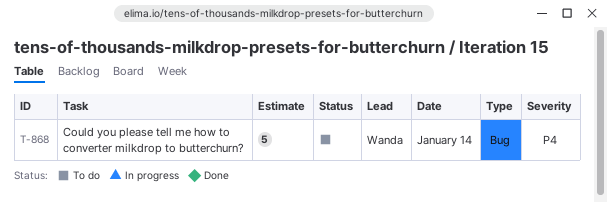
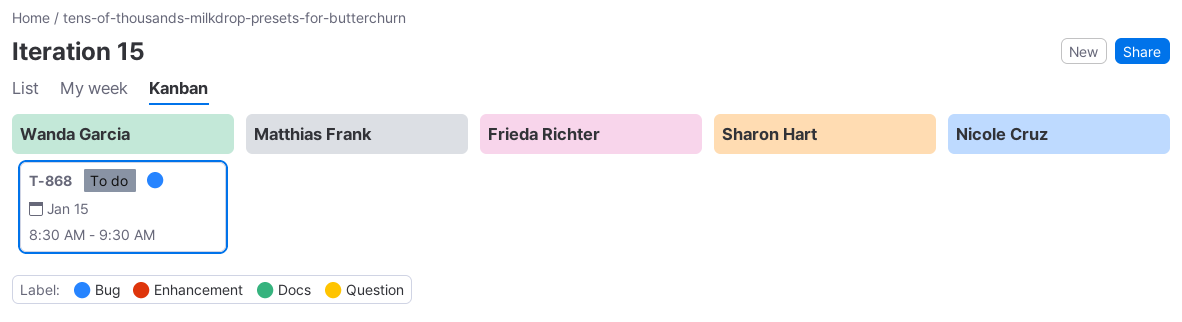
T-868, day: Jan 14 -> Jan 15

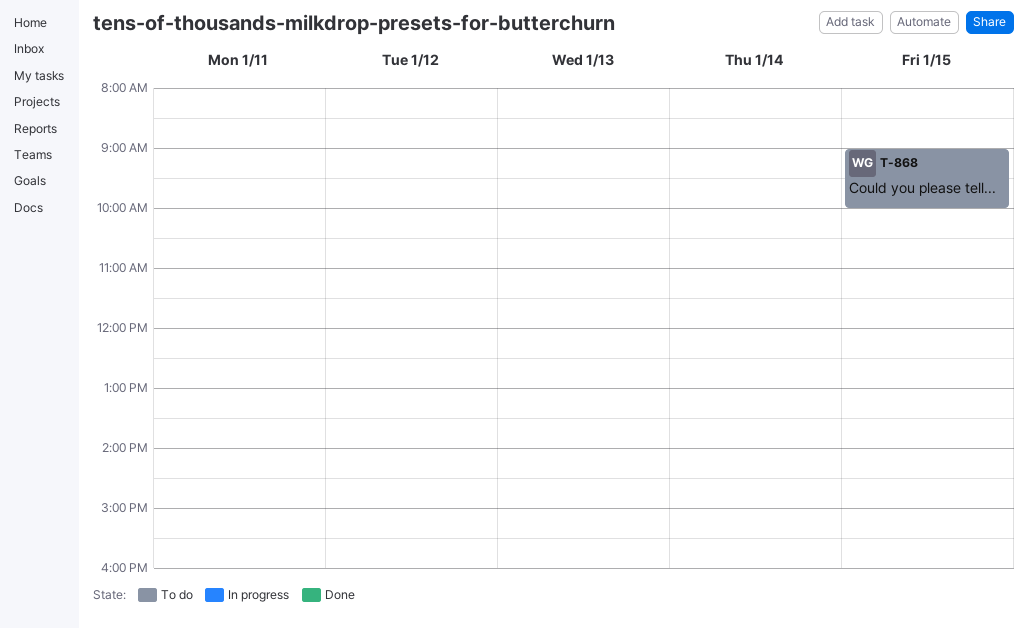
T-868, begins: 08:30 -> 09:00
T-868, ends: 09:30 -> 10:00

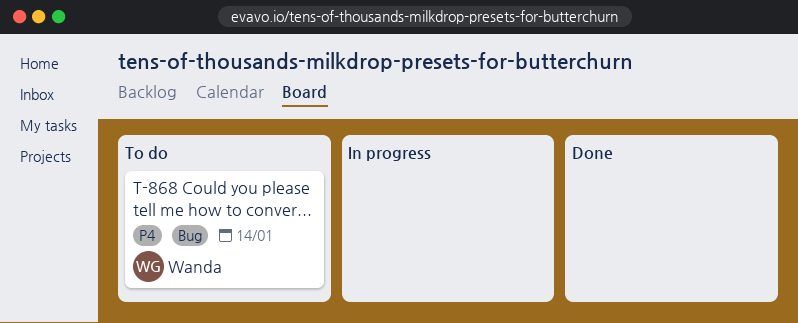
T-868, day: Jan 15 -> Jan 14

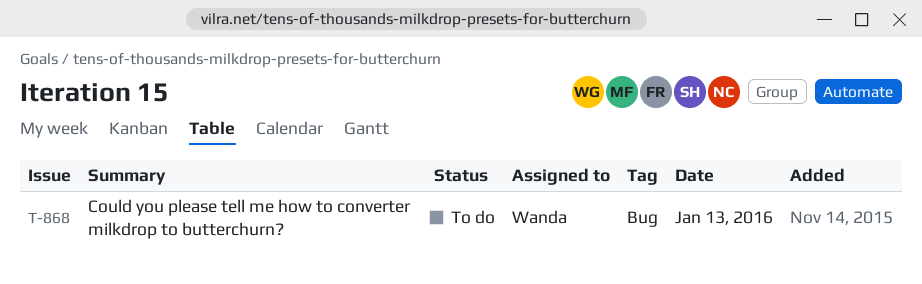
T-868, day: Jan 14 -> Jan 13

